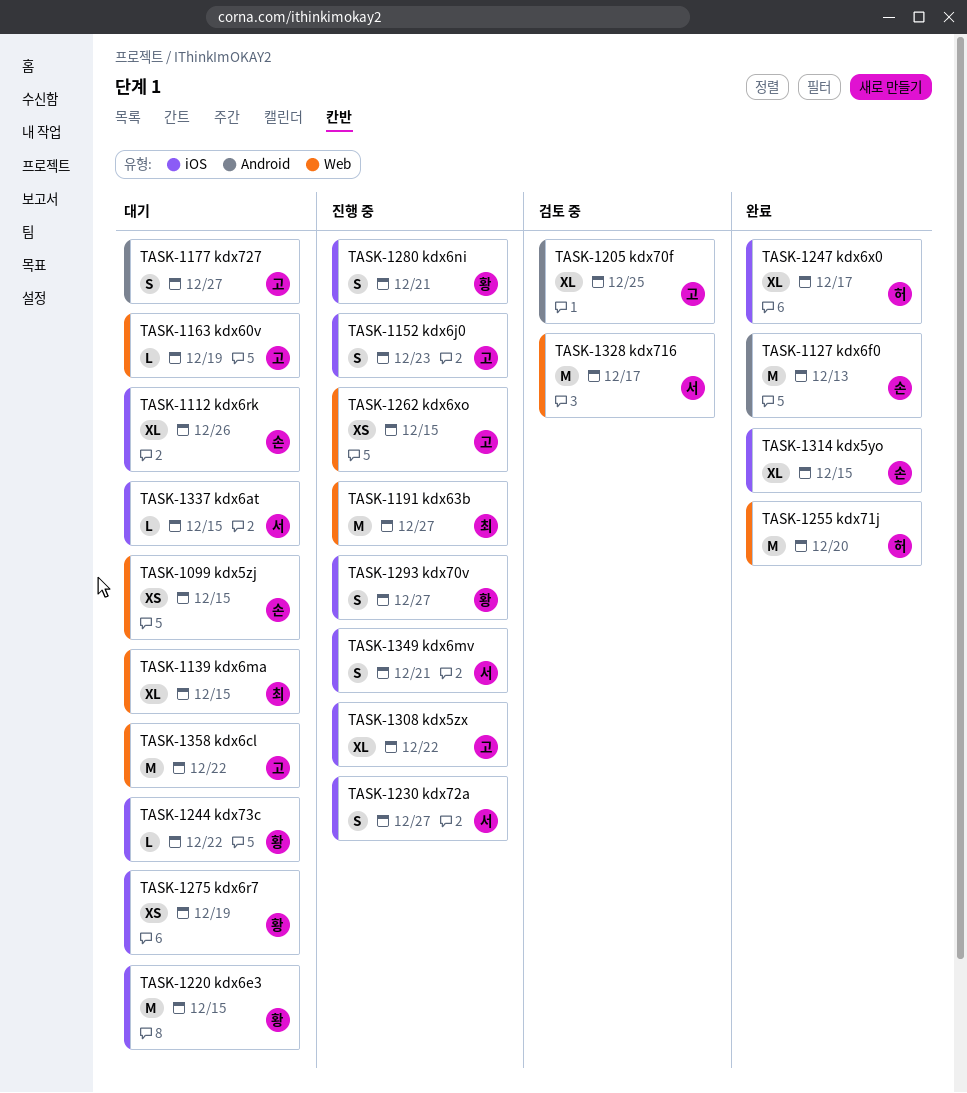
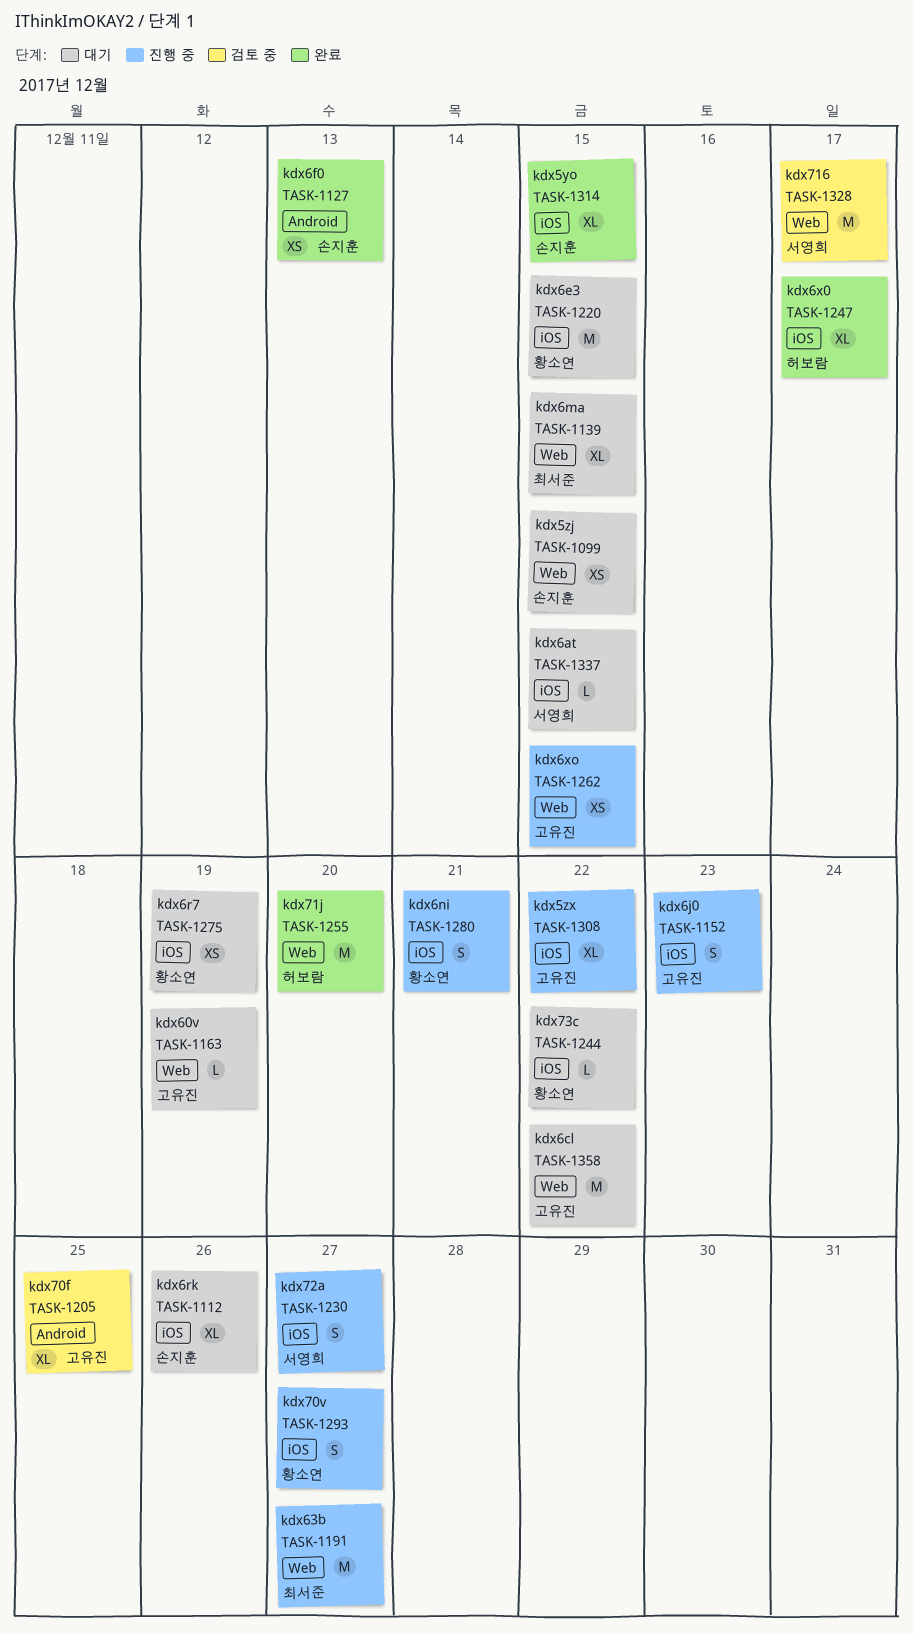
TASK-1127, estimate: M -> XS
TASK-1177: present -> none
TASK-1349: present -> none

